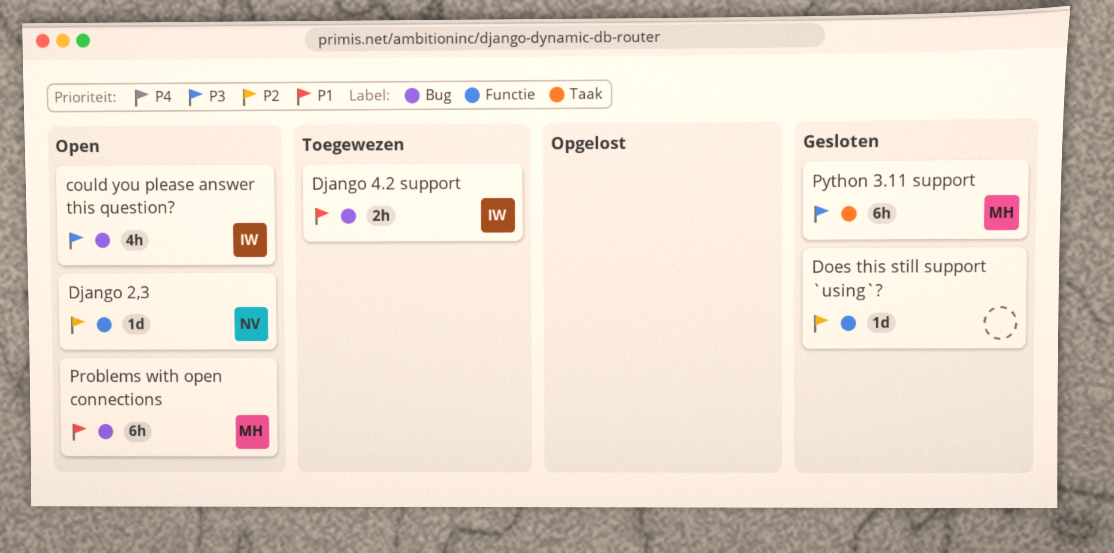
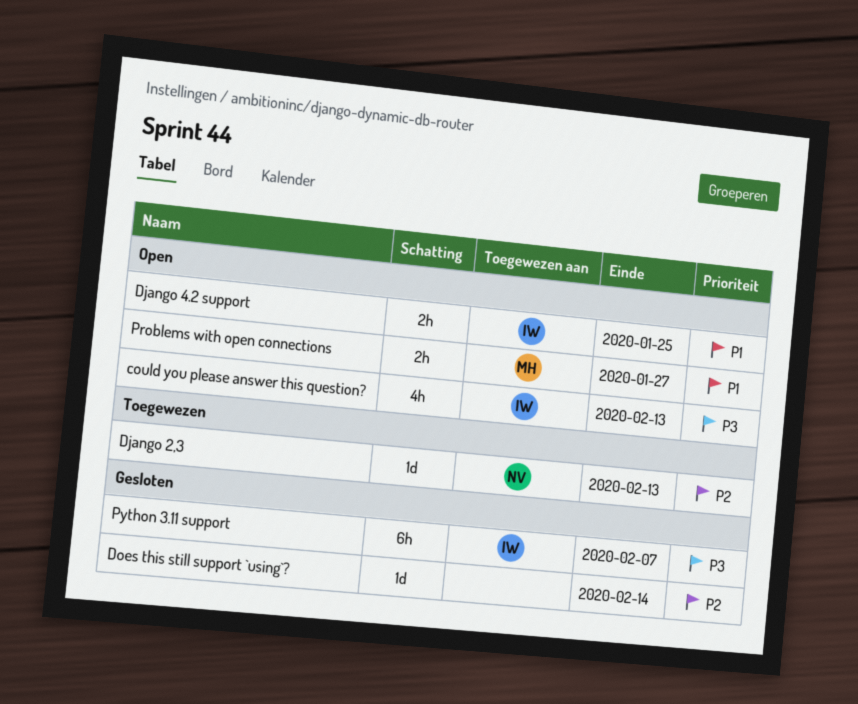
Django 2,3, status: Open -> Toegewezen
Django 4.2 support, status: Toegewezen -> Open
Problems with open connections, estimate: 6h -> 2h
Python 3.11 support, owner: MH -> IW

